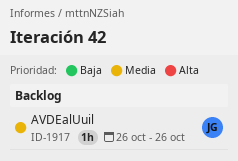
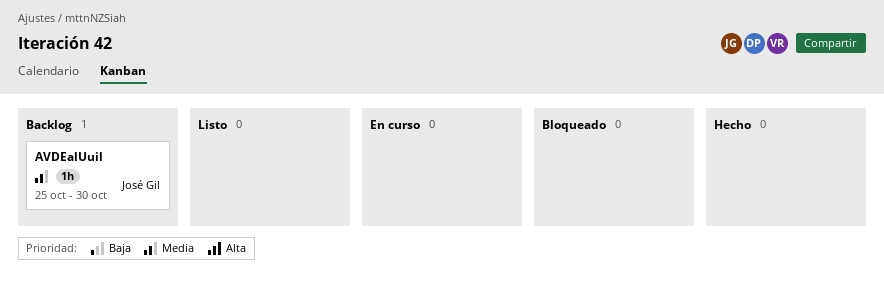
AVDEalUuil, start: Oct 26 -> Oct 25
AVDEalUuil, due: Oct 26 -> Oct 30

